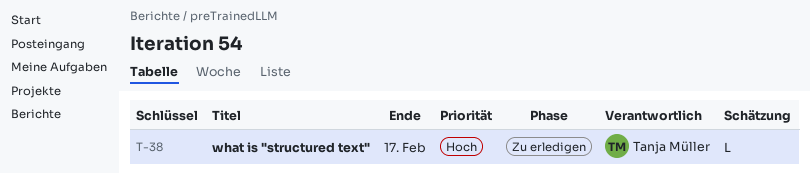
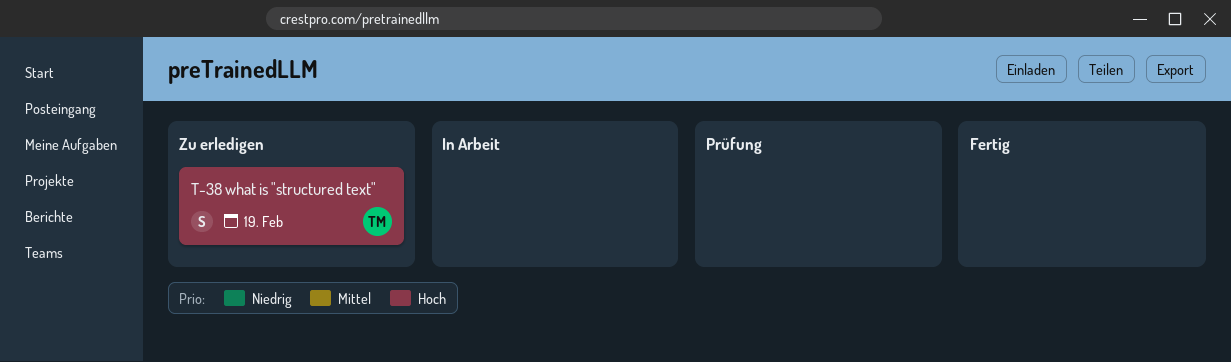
T-38, estimate: L -> S
T-38, due: Feb 17 -> Feb 19

